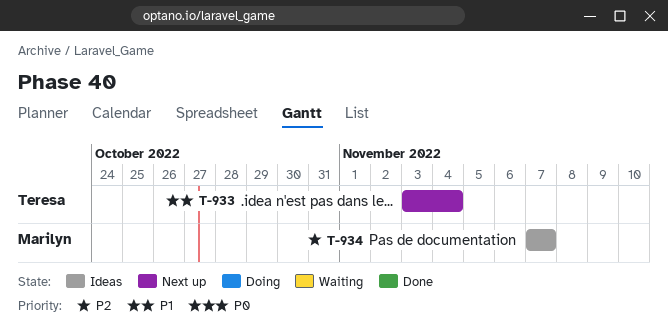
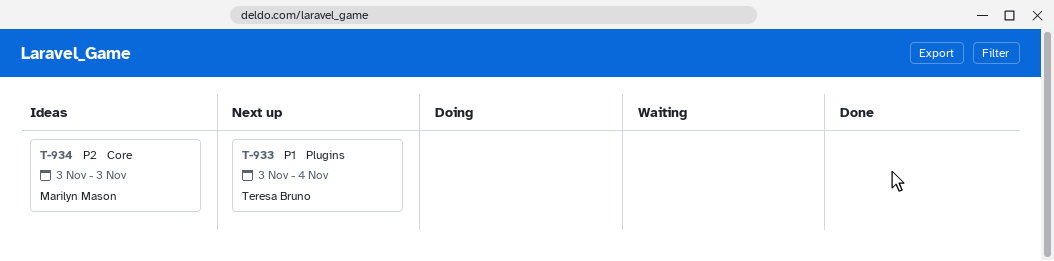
T-934, start: Nov 7 -> Nov 3
T-934, due: Nov 7 -> Nov 3

